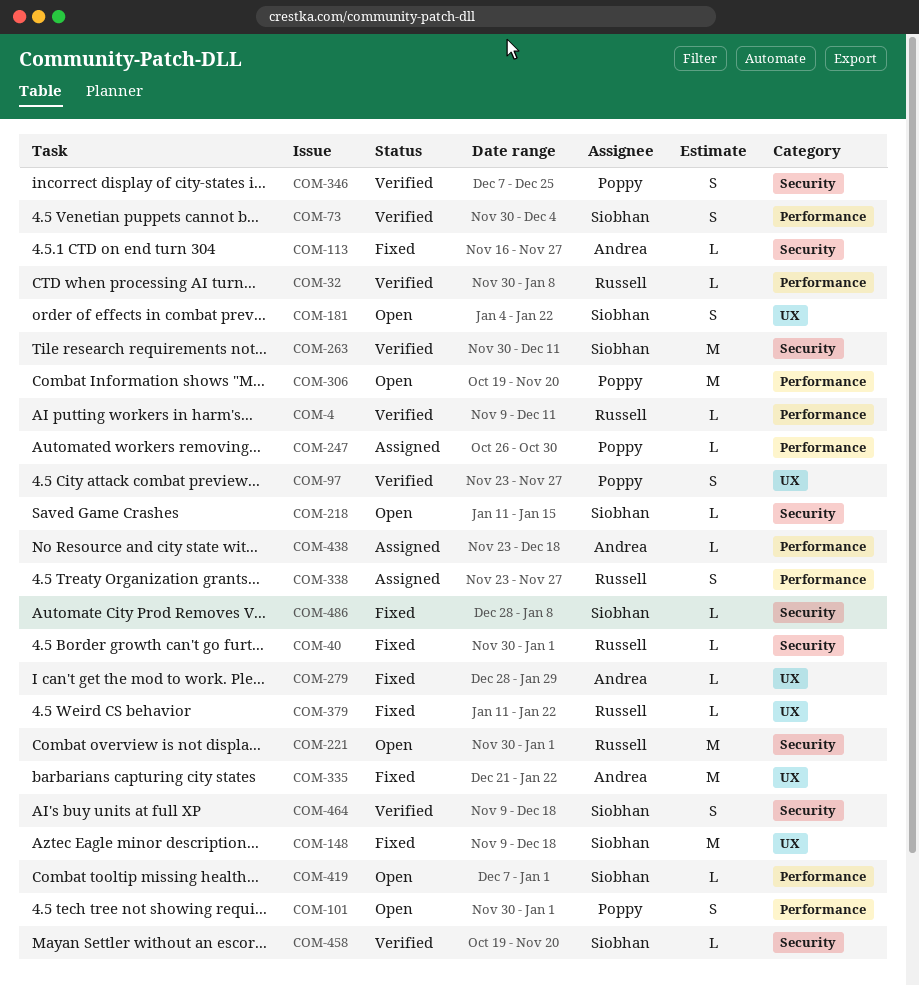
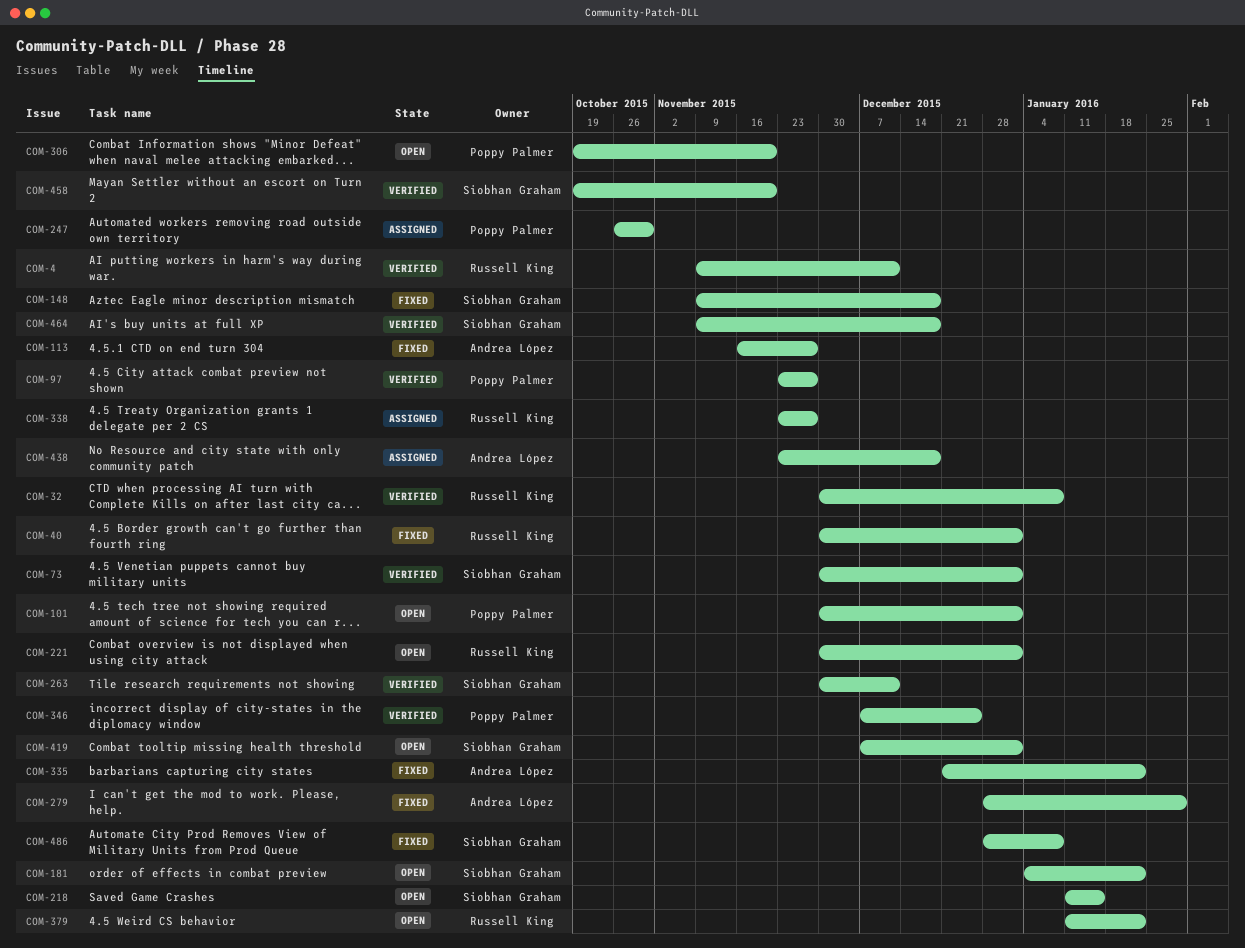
COM-73, due: Dec 4 -> Jan 1
COM-379, status: Fixed -> Open

